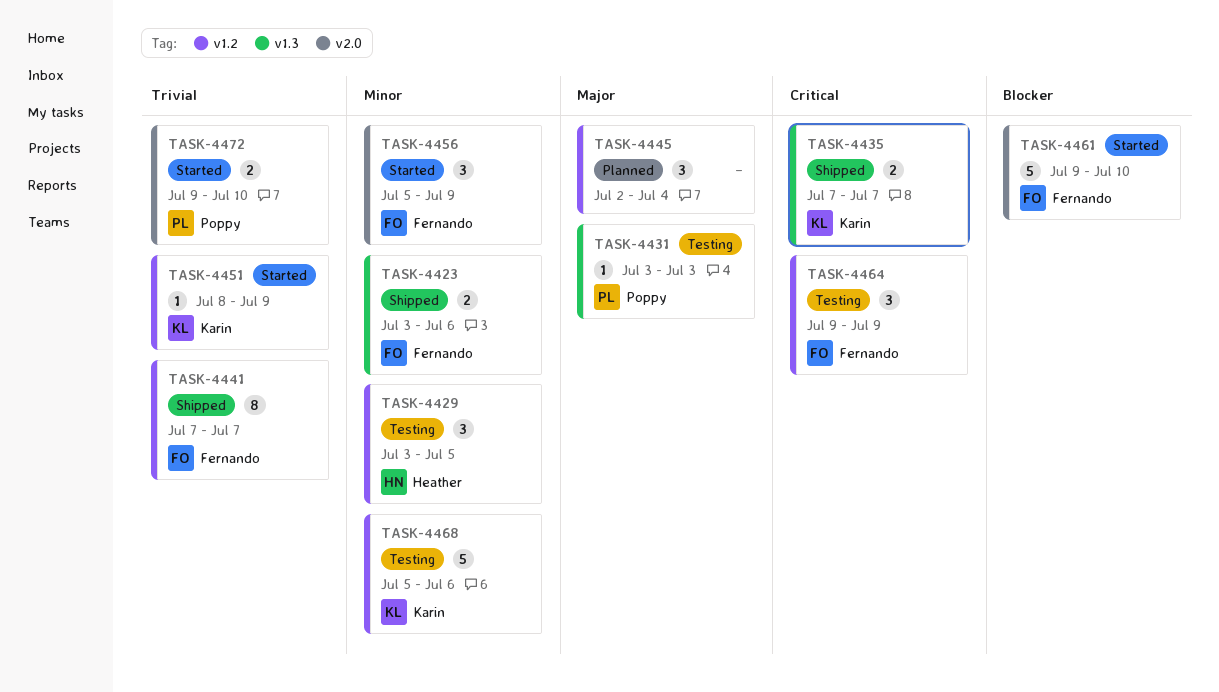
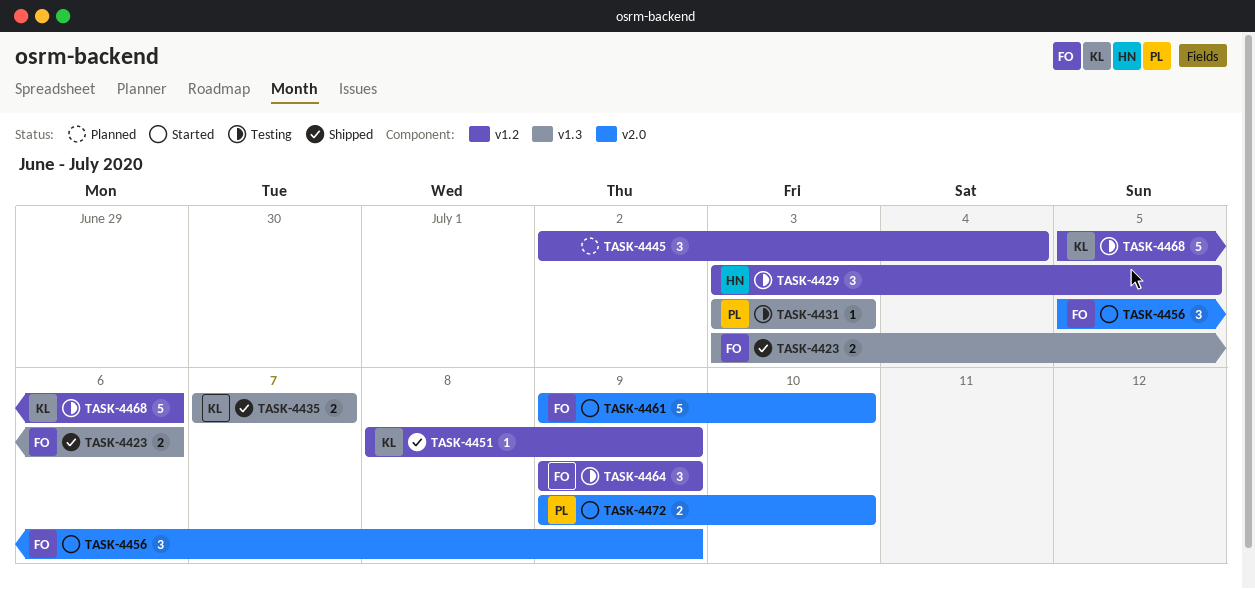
TASK-4441: present -> none
TASK-4451, status: Started -> Shipped

